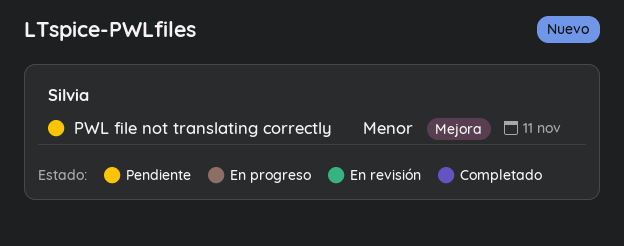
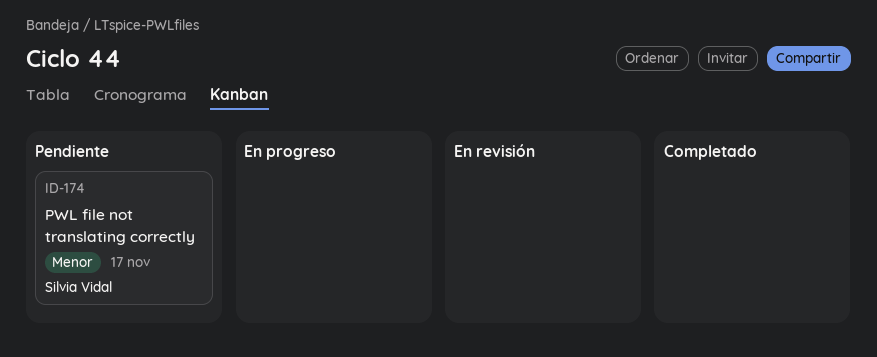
PWL file not translating correctly, due: Nov 11 -> Nov 17

